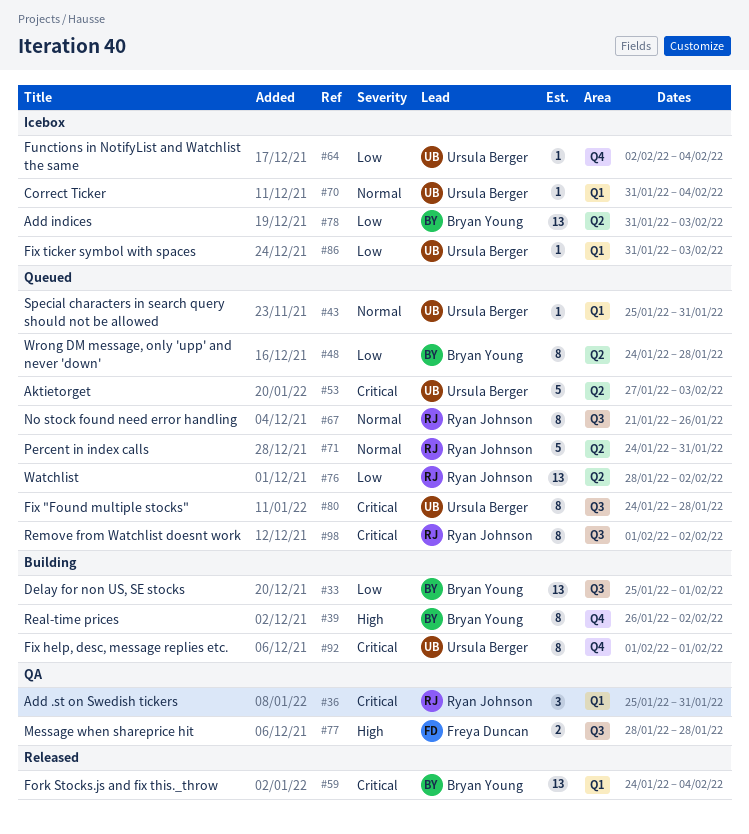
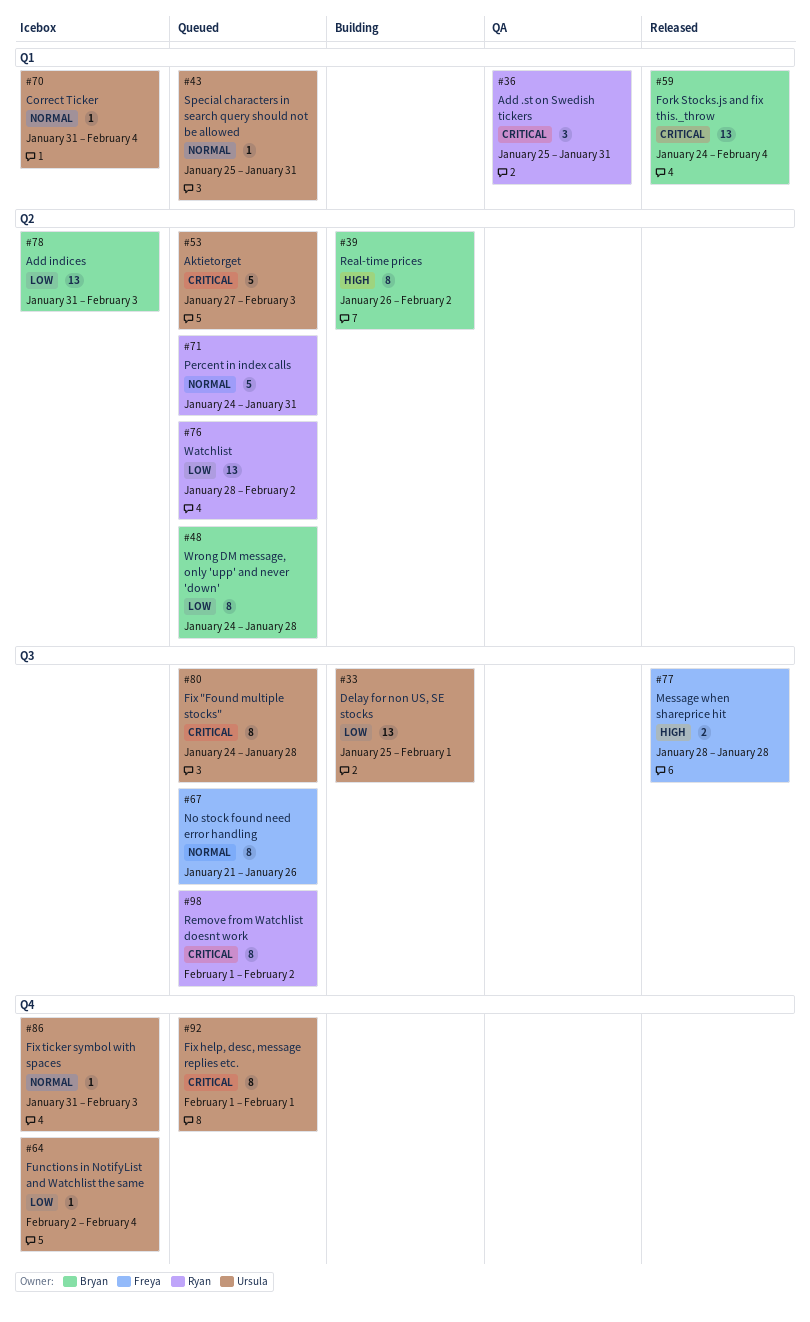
#33, owner: Bryan Young -> Ursula Berger
#39, label: Q4 -> Q2
#67, owner: Ryan Johnson -> Freya Duncan
#77, status: QA -> Released
#86, priority: Low -> Normal
#86, label: Q1 -> Q4
#92, status: Building -> Queued

